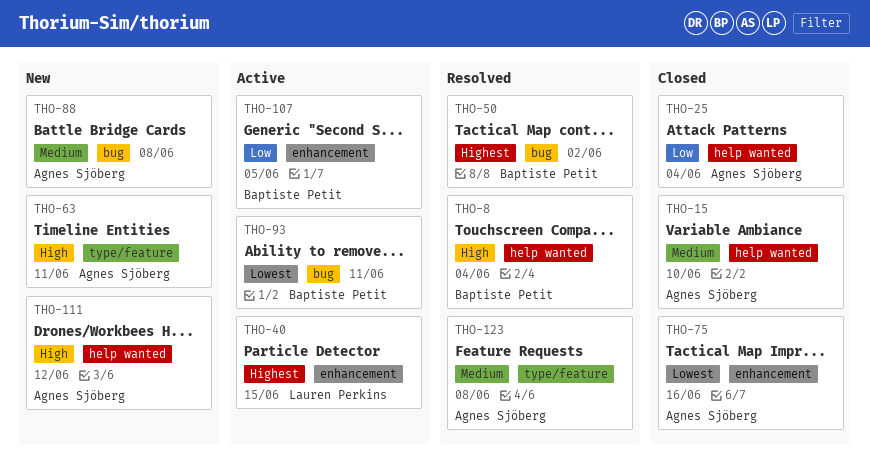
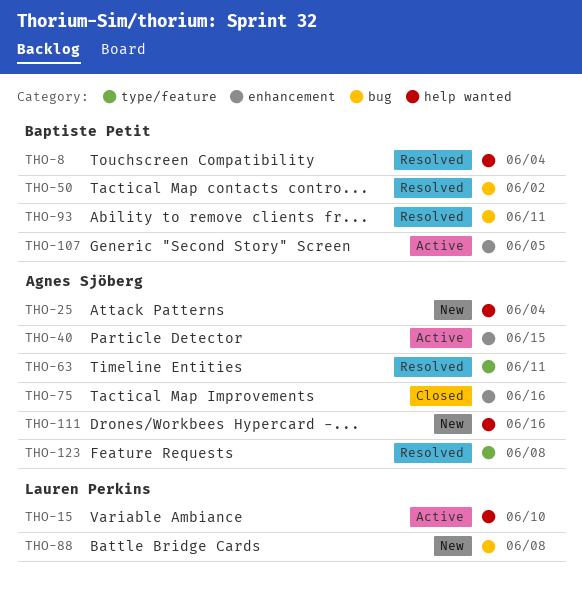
THO-15, status: Closed -> Active
THO-15, owner: Agnes Sjöberg -> Lauren Perkins
THO-25, status: Closed -> New
THO-40, owner: Lauren Perkins -> Agnes Sjöberg
THO-63, status: New -> Resolved
THO-88, owner: Agnes Sjöberg -> Lauren Perkins
THO-93, status: Active -> Resolved
THO-111, due: Jun 12 -> Jun 16

